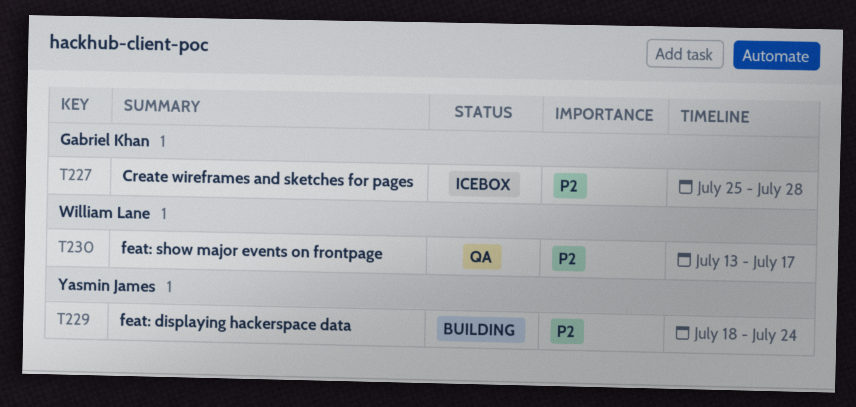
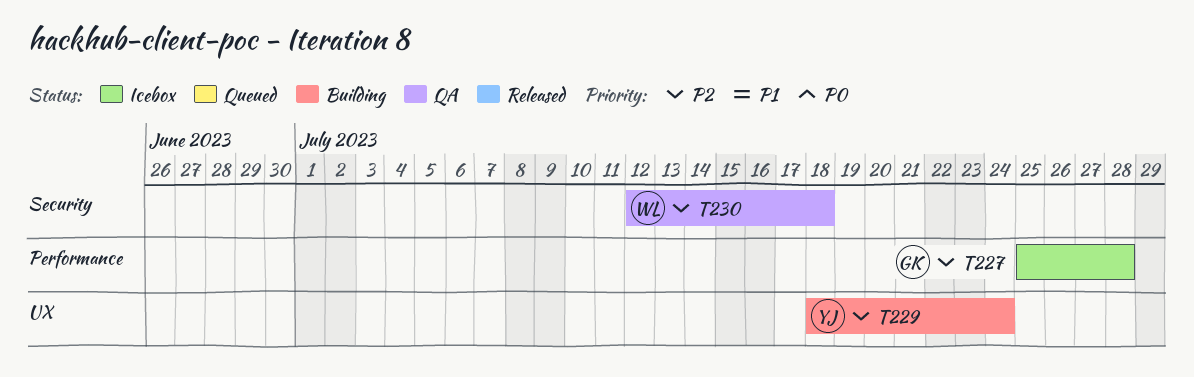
T230, start: Jul 13 -> Jul 12
T230, due: Jul 17 -> Jul 18

